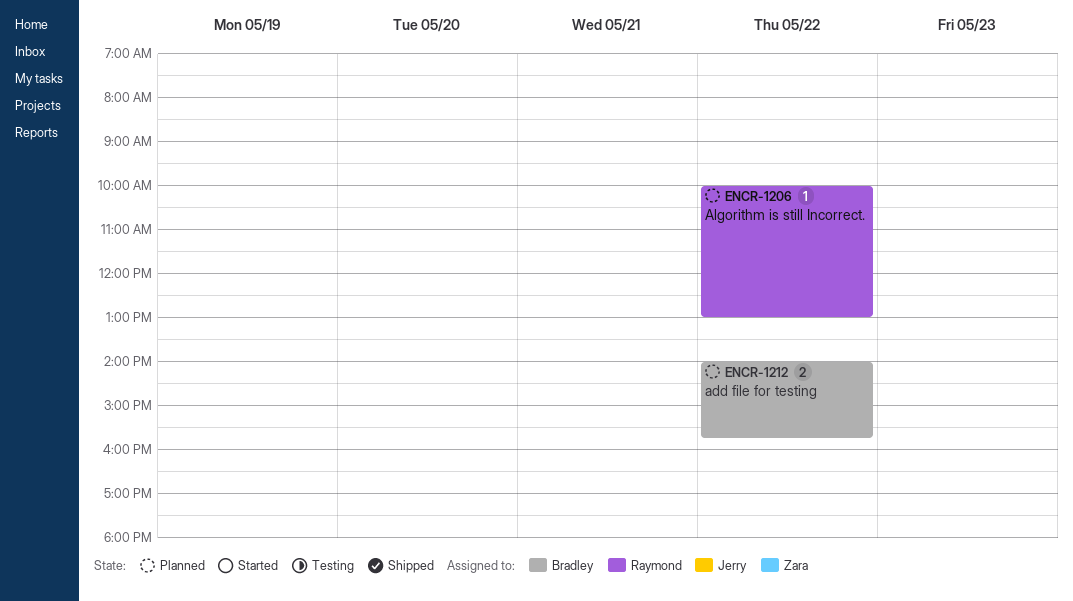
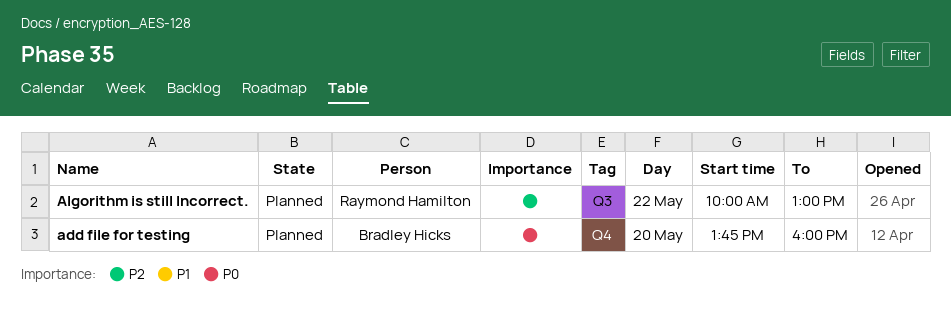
add file for testing, day: May 22 -> May 20
add file for testing, begins: 14:00 -> 13:45
add file for testing, ends: 15:45 -> 16:00

